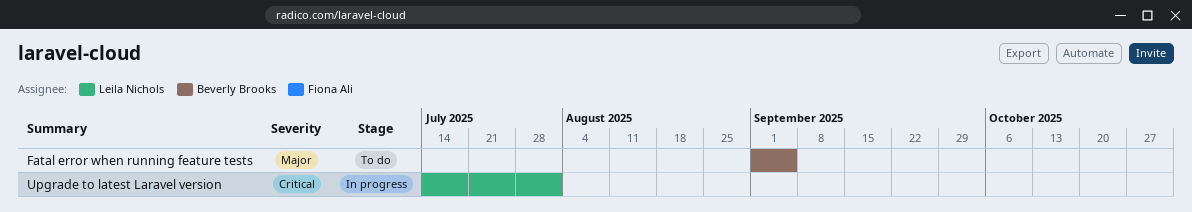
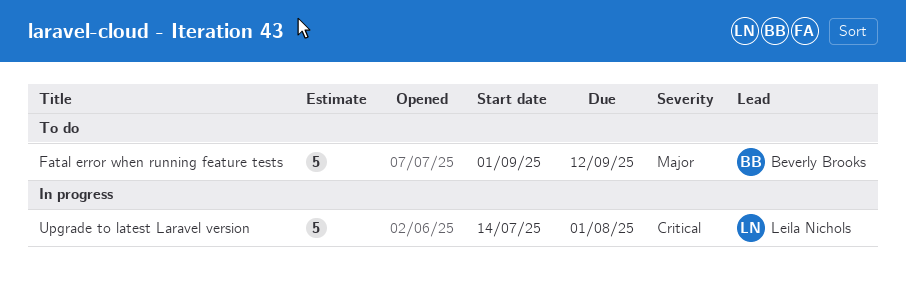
Fatal error when running feature tests, due: Sep 5 -> Sep 12

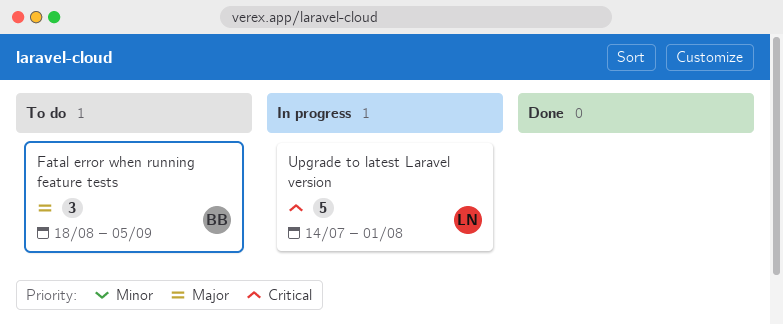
Fatal error when running feature tests, estimate: 5 -> 3
Fatal error when running feature tests, start: Sep 1 -> Aug 18
Fatal error when running feature tests, due: Sep 12 -> Sep 5

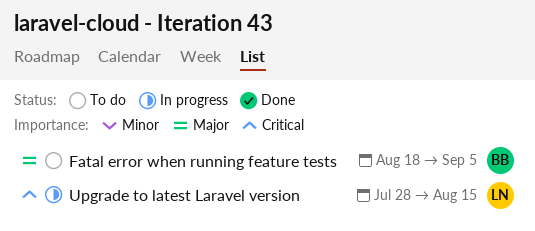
Upgrade to latest Laravel version, start: Jul 14 -> Jul 28
Upgrade to latest Laravel version, due: Aug 1 -> Aug 15

